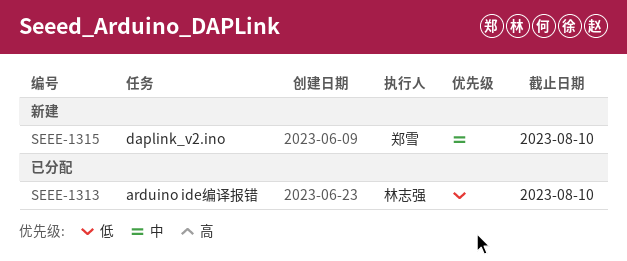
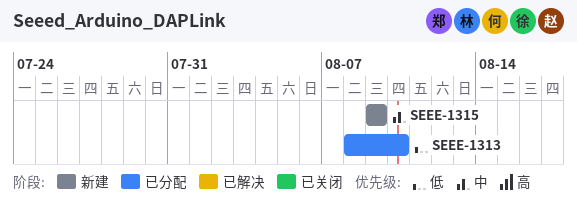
SEEE-1315, due: Aug 10 -> Aug 9

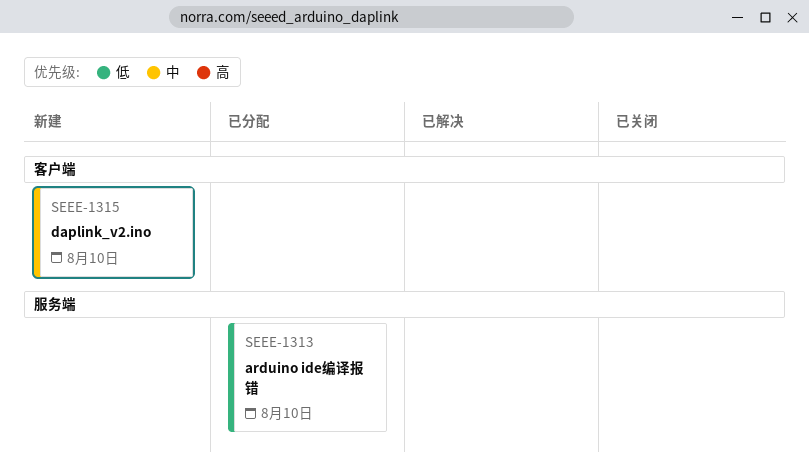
SEEE-1315, due: Aug 9 -> Aug 10

